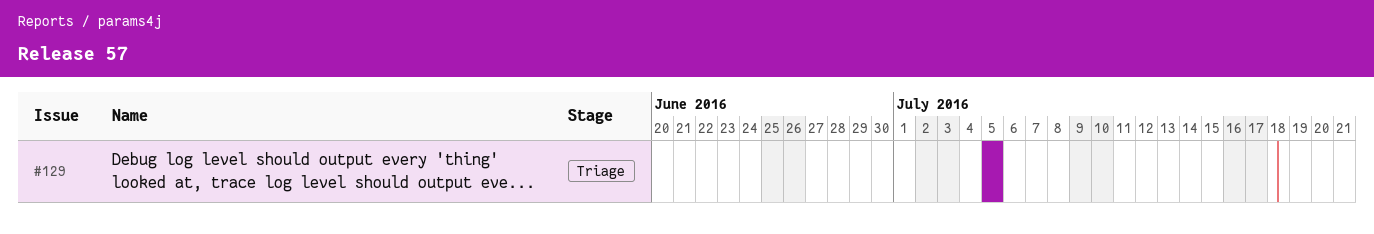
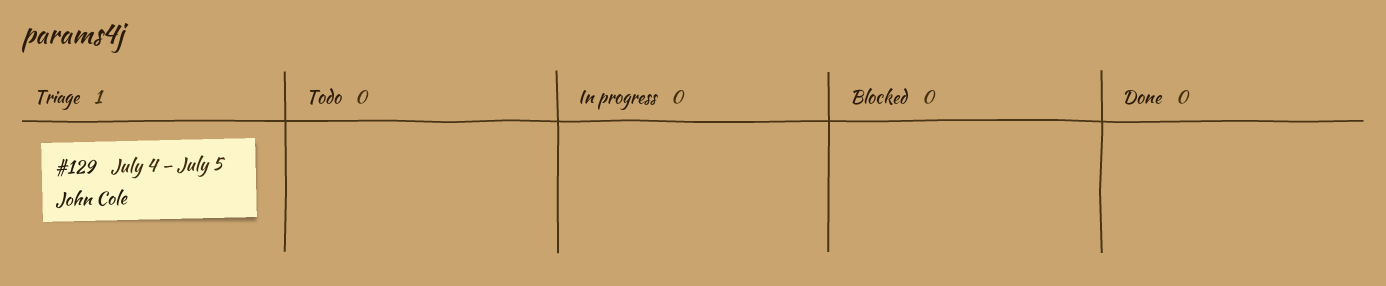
#129, start: Jul 5 -> Jul 4

